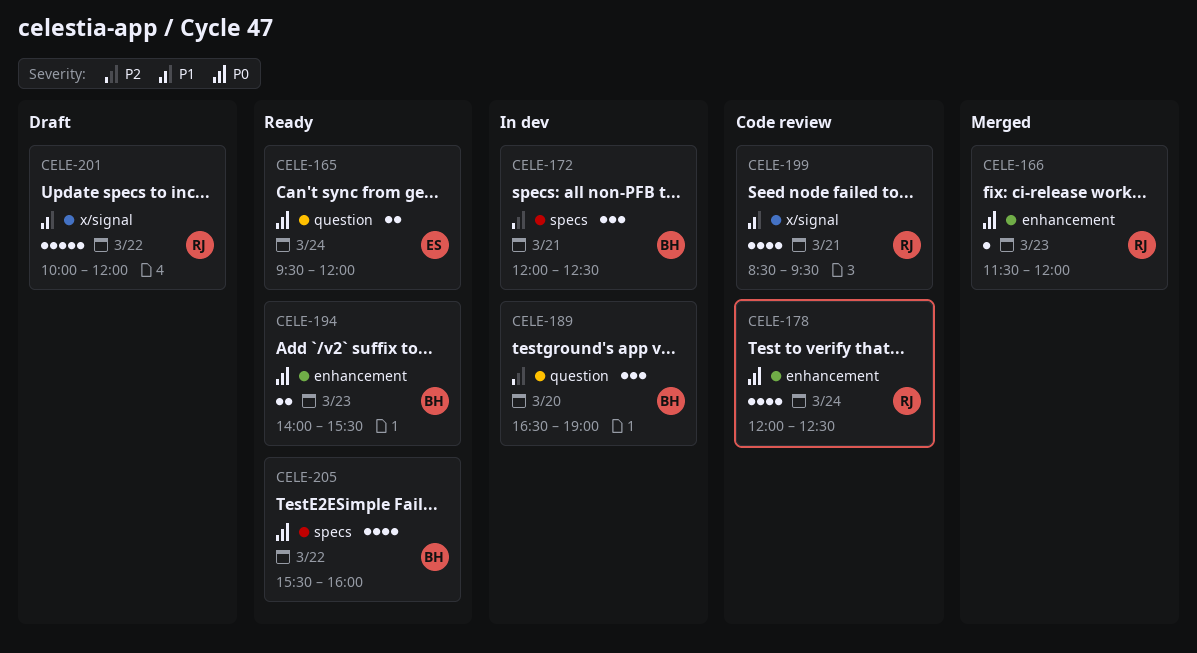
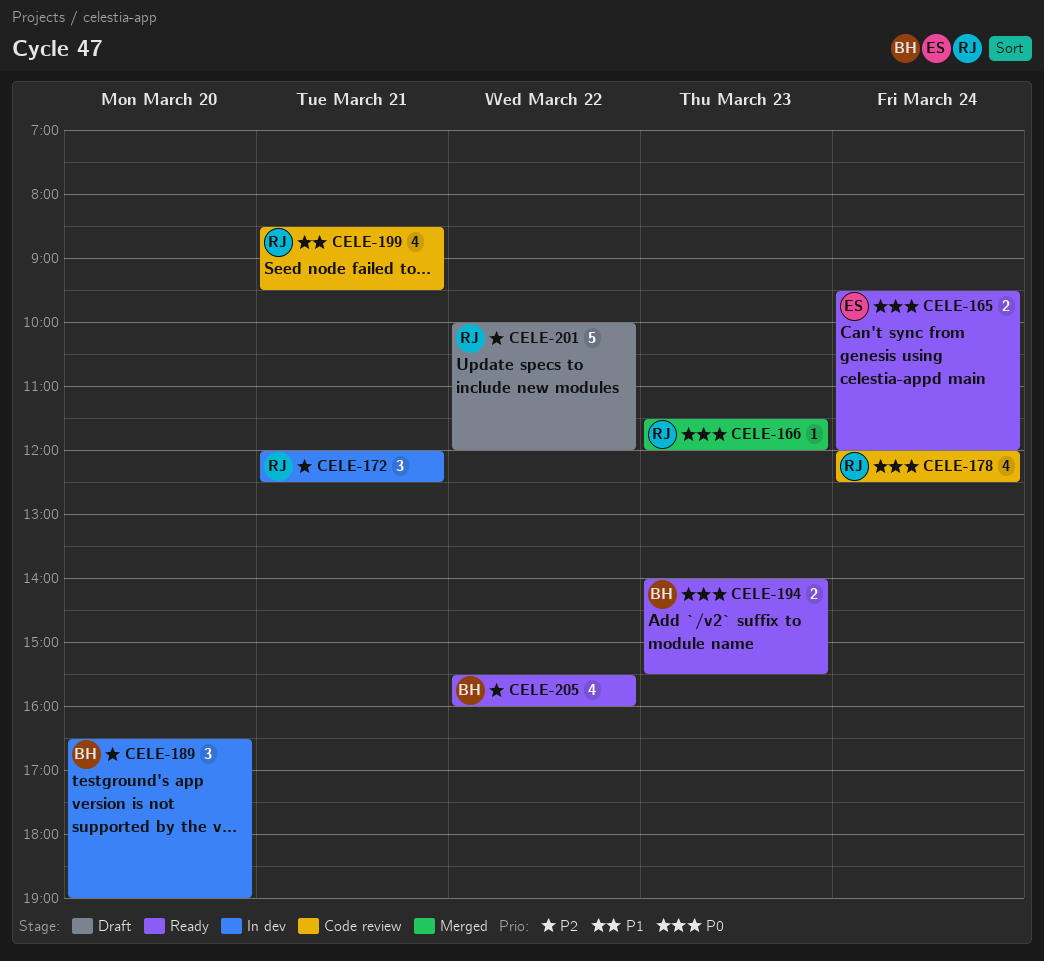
CELE-172, owner: BH -> RJ
CELE-201, priority: P1 -> P2
CELE-205, priority: P0 -> P2

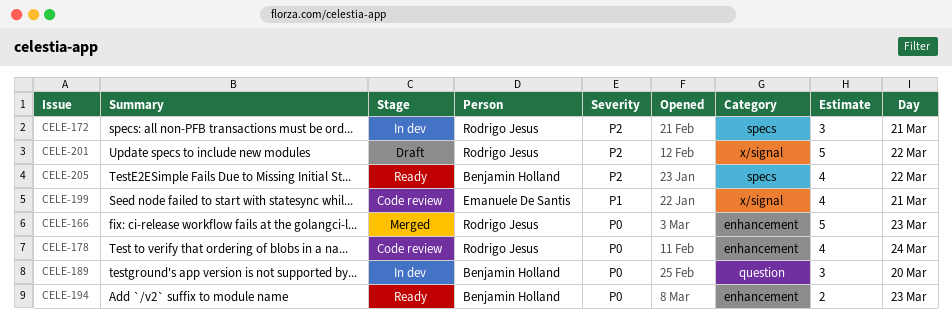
CELE-165: present -> none
CELE-166, estimate: 1 -> 5
CELE-189, priority: P2 -> P0
CELE-199, owner: Rodrigo Jesus -> Emanuele De Santis

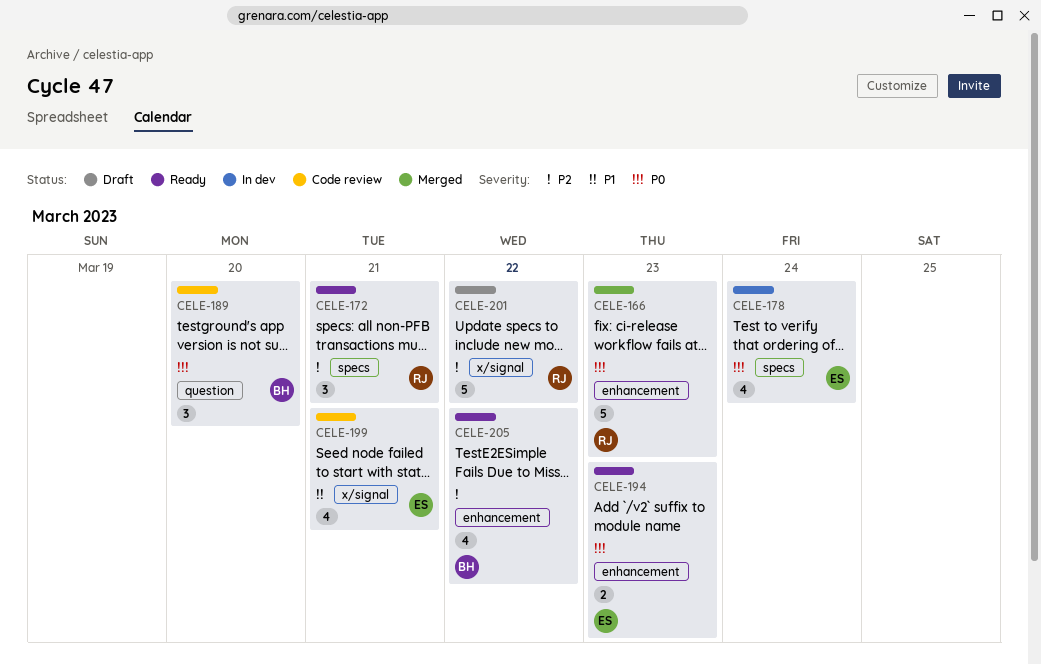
CELE-172, status: In dev -> Ready
CELE-178, status: Code review -> In dev
CELE-178, owner: Rodrigo Jesus -> Emanuele De Santis
CELE-178, label: enhancement -> specs
CELE-189, status: In dev -> Code review
CELE-194, owner: Benjamin Holland -> Emanuele De Santis
CELE-205, label: specs -> enhancement

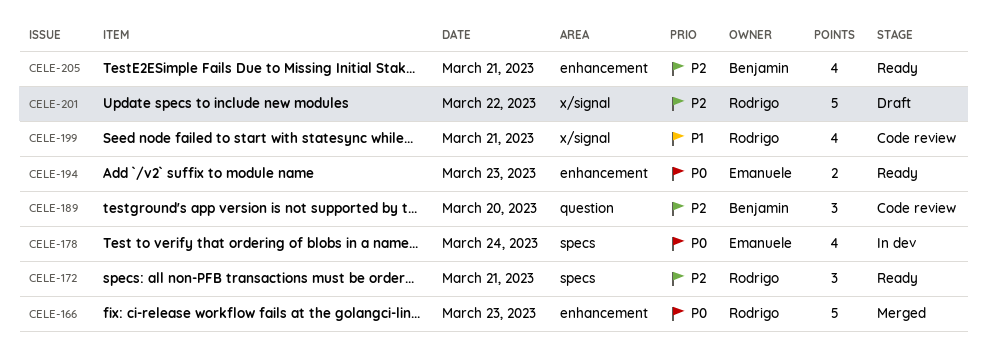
CELE-189, priority: P0 -> P2
CELE-199, owner: Emanuele -> Rodrigo
CELE-205, day: Mar 22 -> Mar 21

